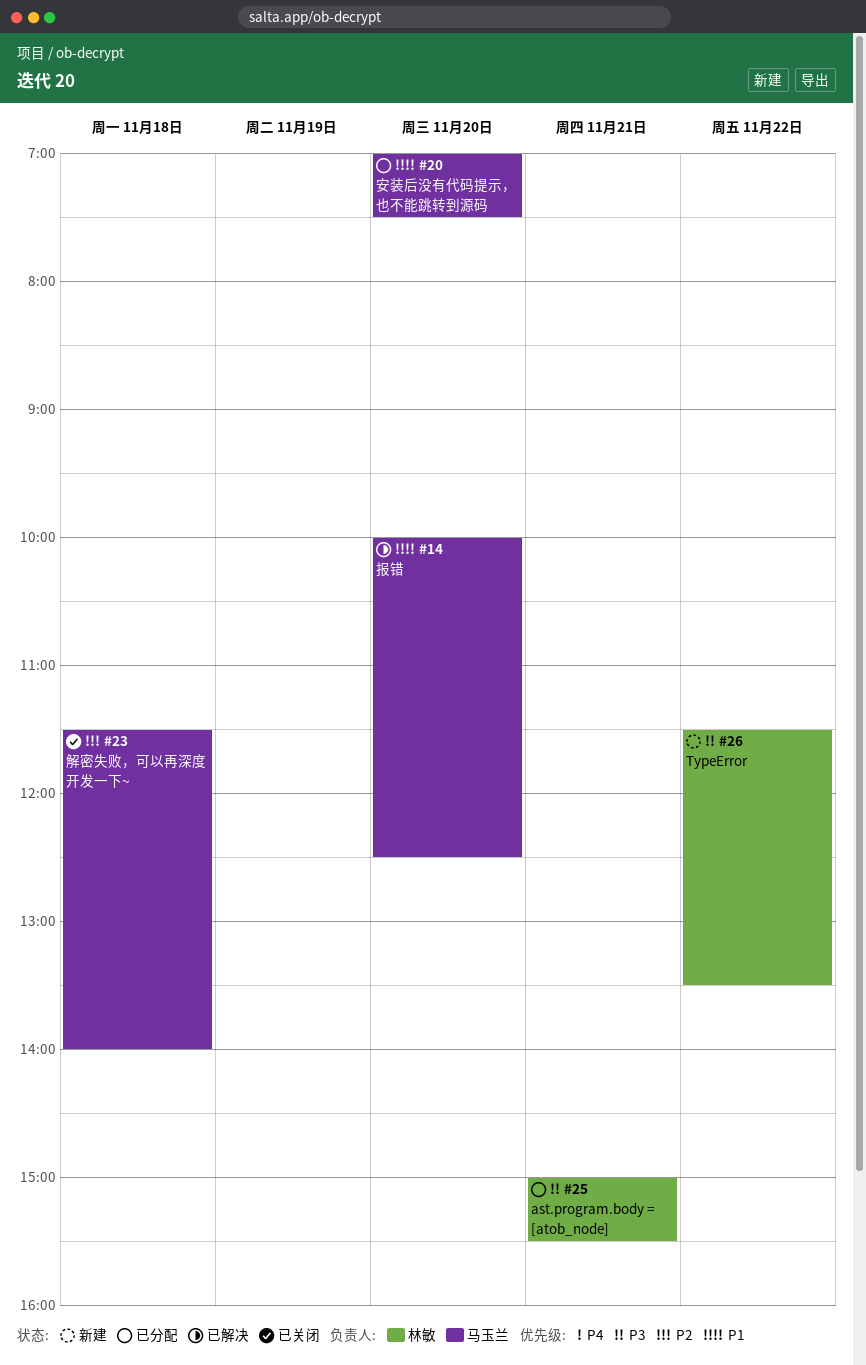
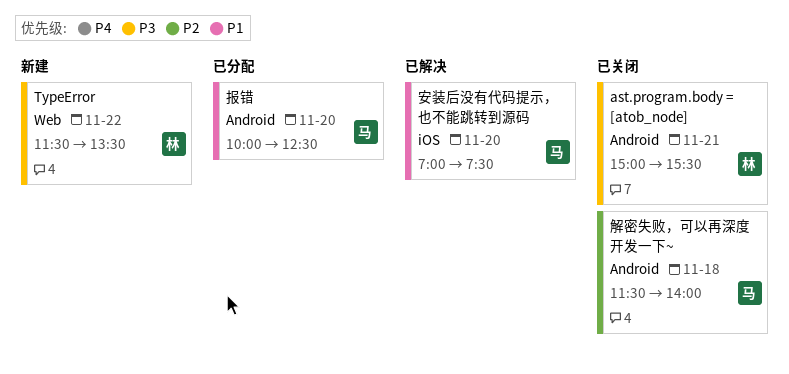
ast.program.body = [atob_node], status: 已分配 -> 已关闭
安装后没有代码提示，也不能跳转到源码, status: 已分配 -> 已解决
报错, status: 已解决 -> 已分配

